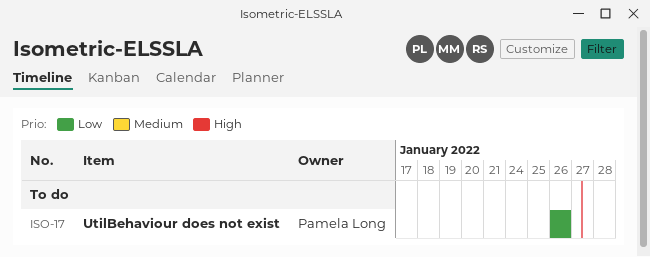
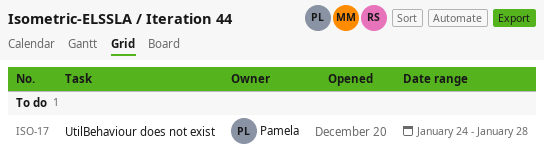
ISO-17, start: Jan 26 -> Jan 24
ISO-17, due: Jan 26 -> Jan 28

